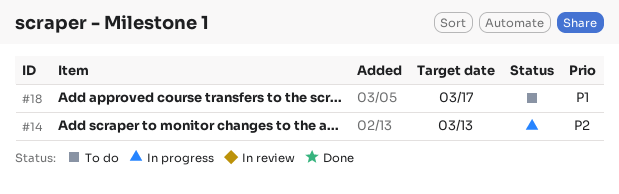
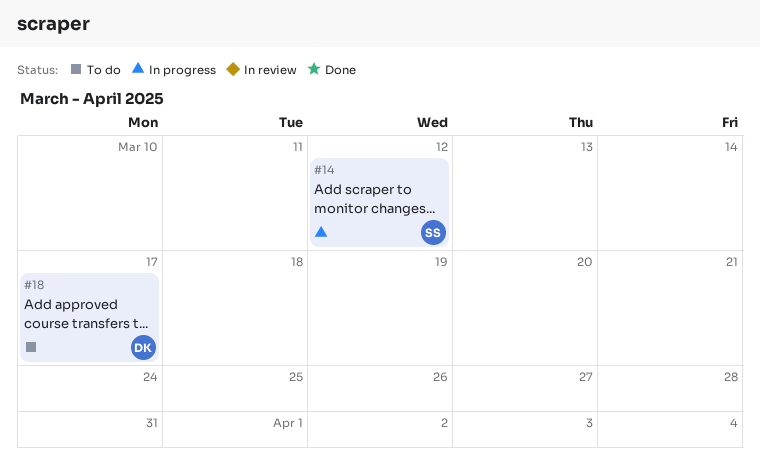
#14, due: Mar 13 -> Mar 12

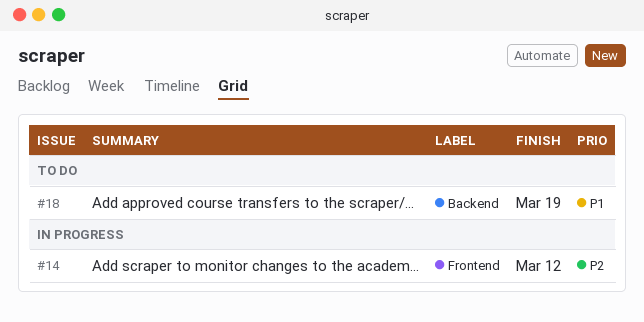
#18, due: Mar 17 -> Mar 19

